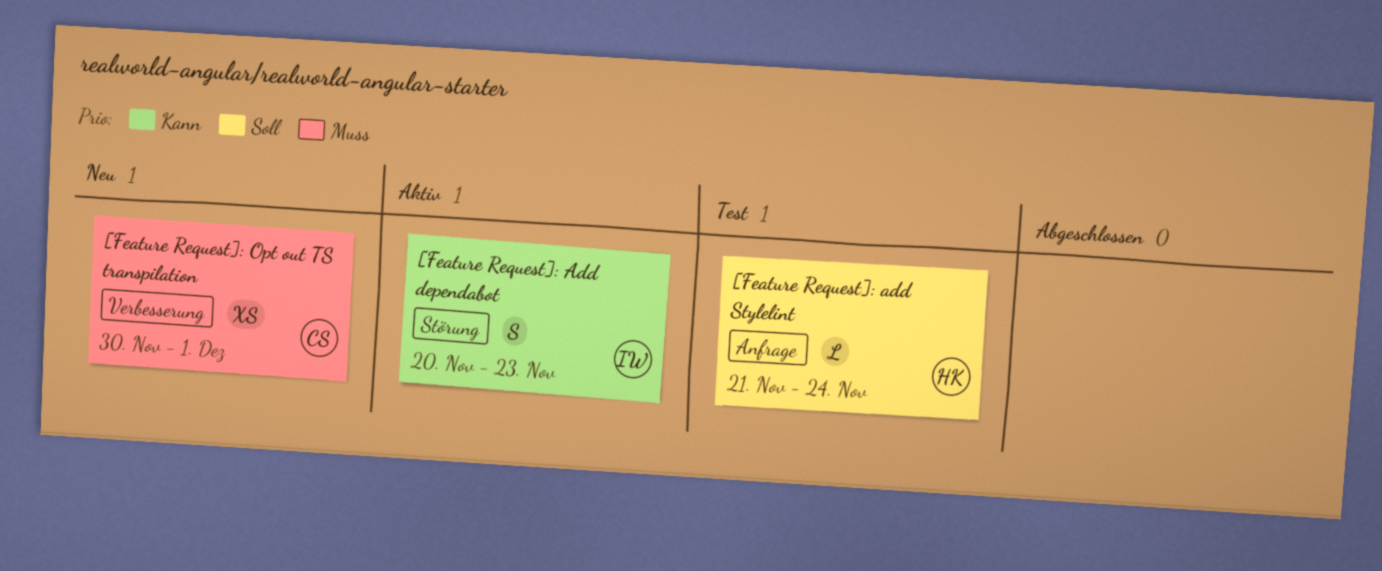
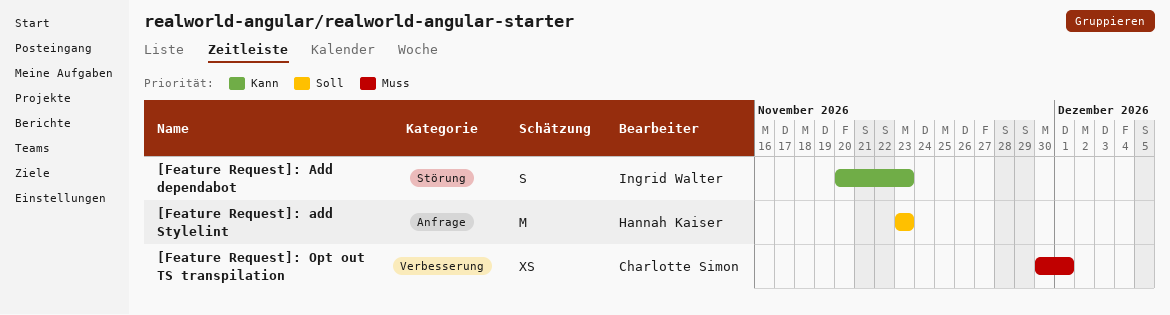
[Feature Request]: add Stylelint, estimate: L -> M
[Feature Request]: add Stylelint, start: Nov 21 -> Nov 23
[Feature Request]: add Stylelint, due: Nov 24 -> Nov 23

